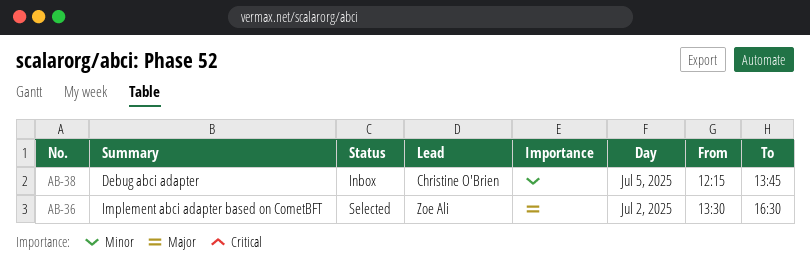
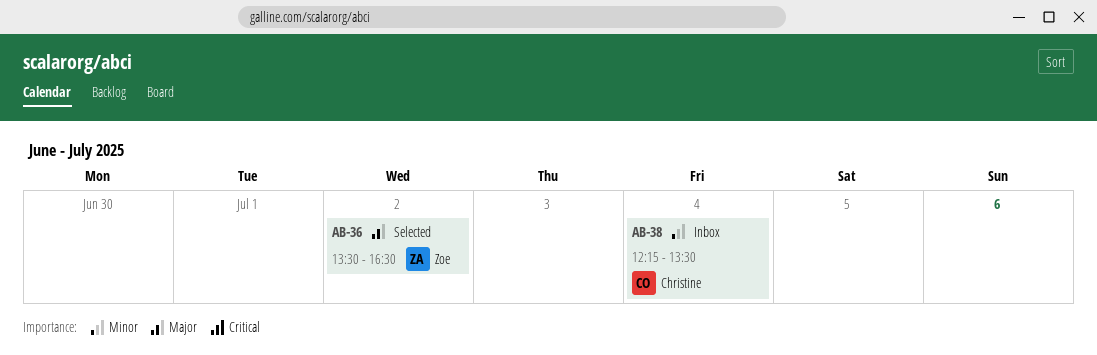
AB-38, day: Jul 5 -> Jul 4
AB-38, ends: 13:45 -> 13:30

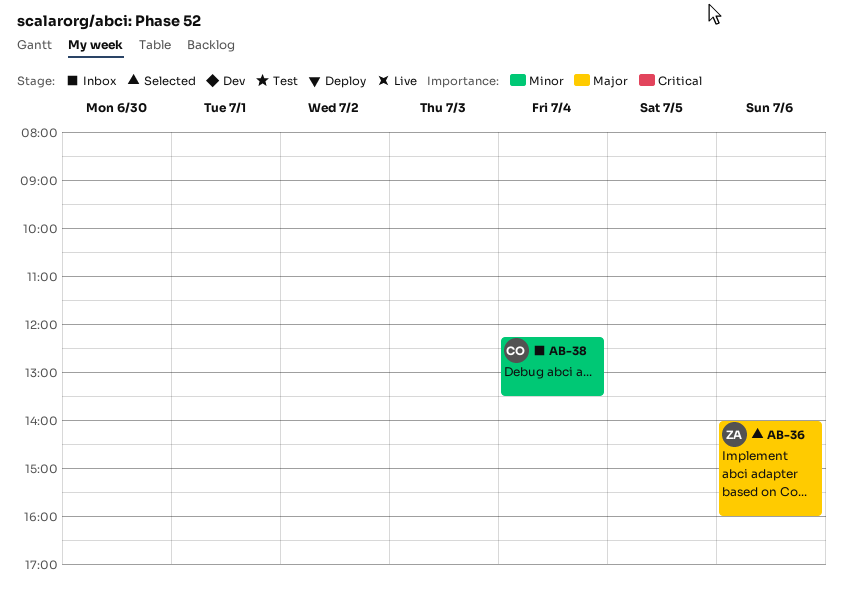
AB-36, day: Jul 2 -> Jul 6
AB-36, begins: 13:30 -> 14:00
AB-36, ends: 16:30 -> 16:00

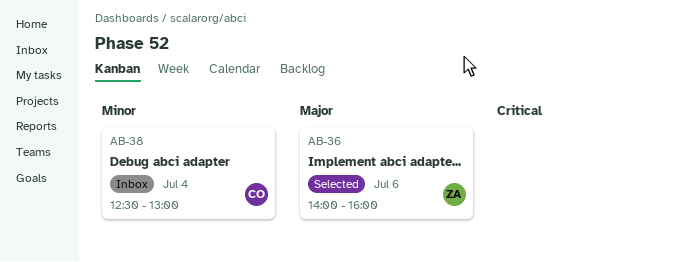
AB-38, begins: 12:15 -> 12:30
AB-38, ends: 13:30 -> 13:00

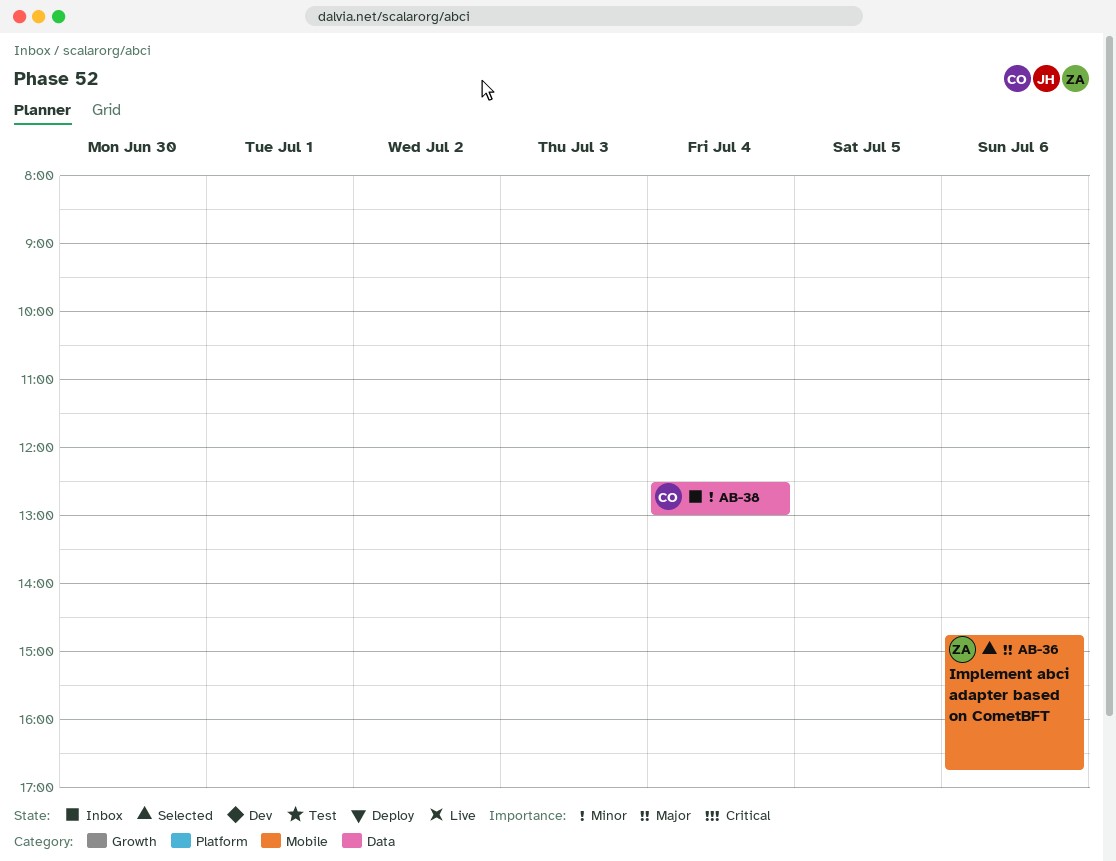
AB-36, begins: 14:00 -> 14:45
AB-36, ends: 16:00 -> 16:45

